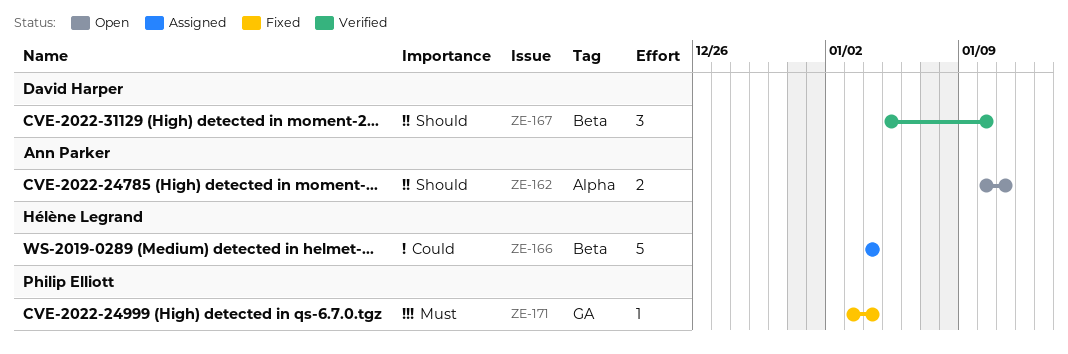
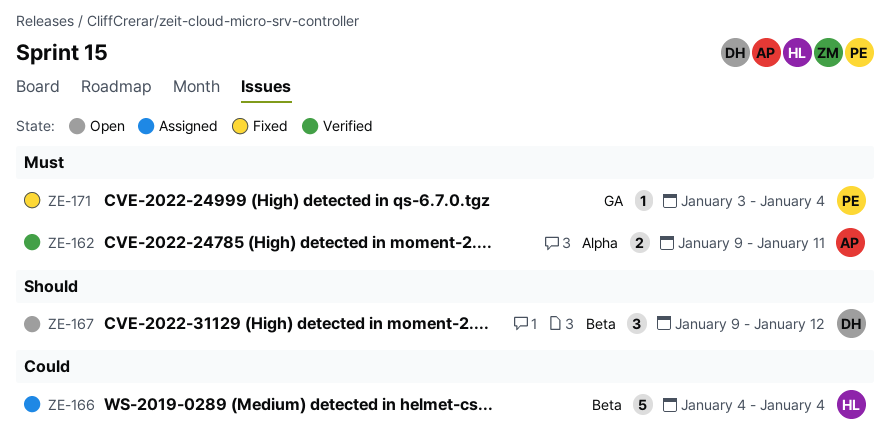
ZE-162, status: Open -> Verified
ZE-162, priority: Should -> Must
ZE-162, start: Jan 10 -> Jan 9
ZE-167, status: Verified -> Open
ZE-167, start: Jan 5 -> Jan 9
ZE-167, due: Jan 10 -> Jan 12

